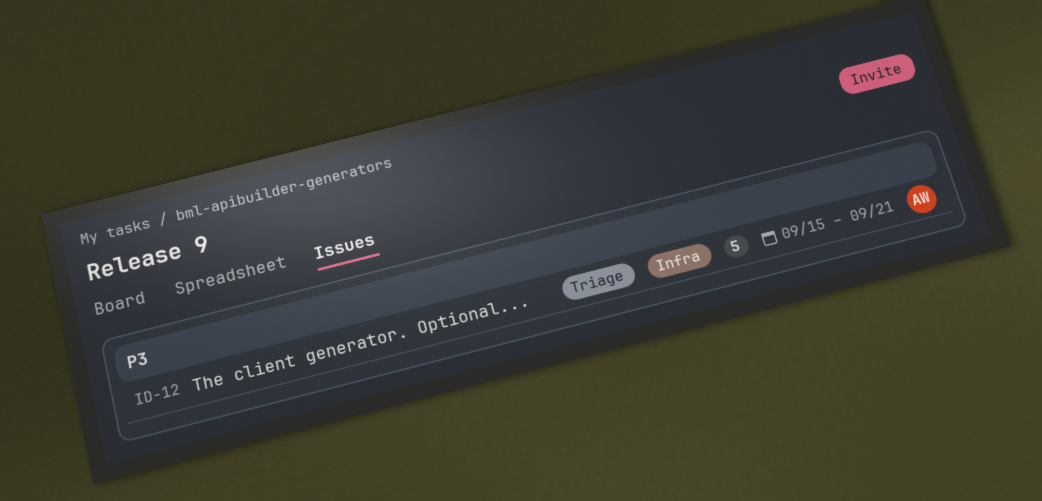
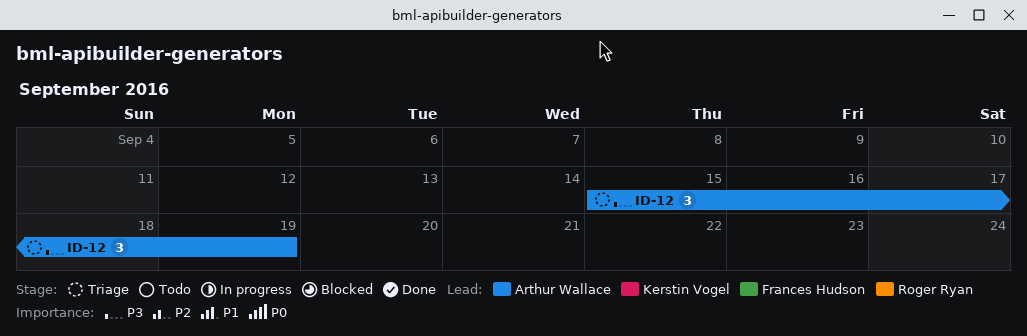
ID-12, estimate: 5 -> 3
ID-12, due: Sep 21 -> Sep 19

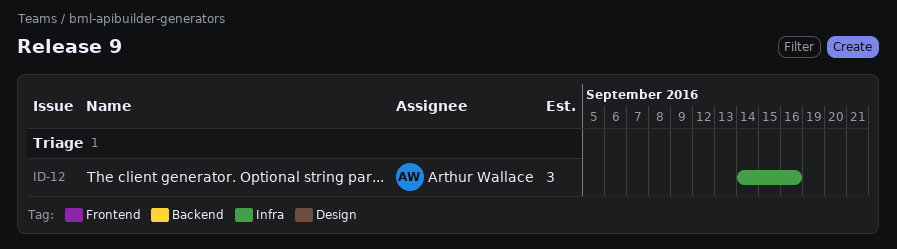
ID-12, start: Sep 15 -> Sep 14
ID-12, due: Sep 19 -> Sep 16

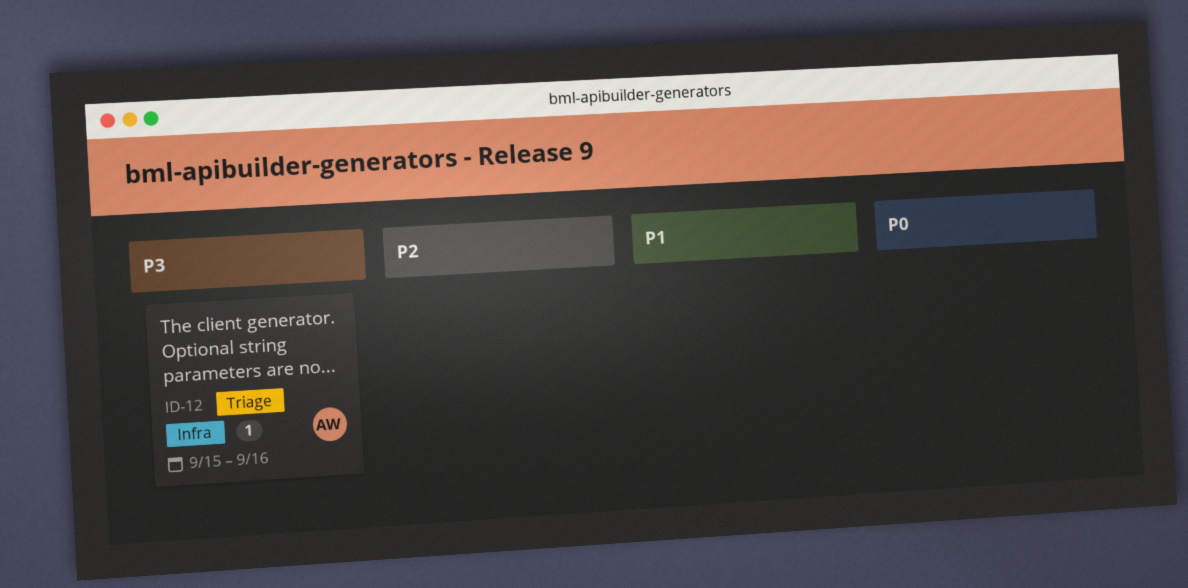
ID-12, estimate: 3 -> 1
ID-12, start: Sep 14 -> Sep 15

